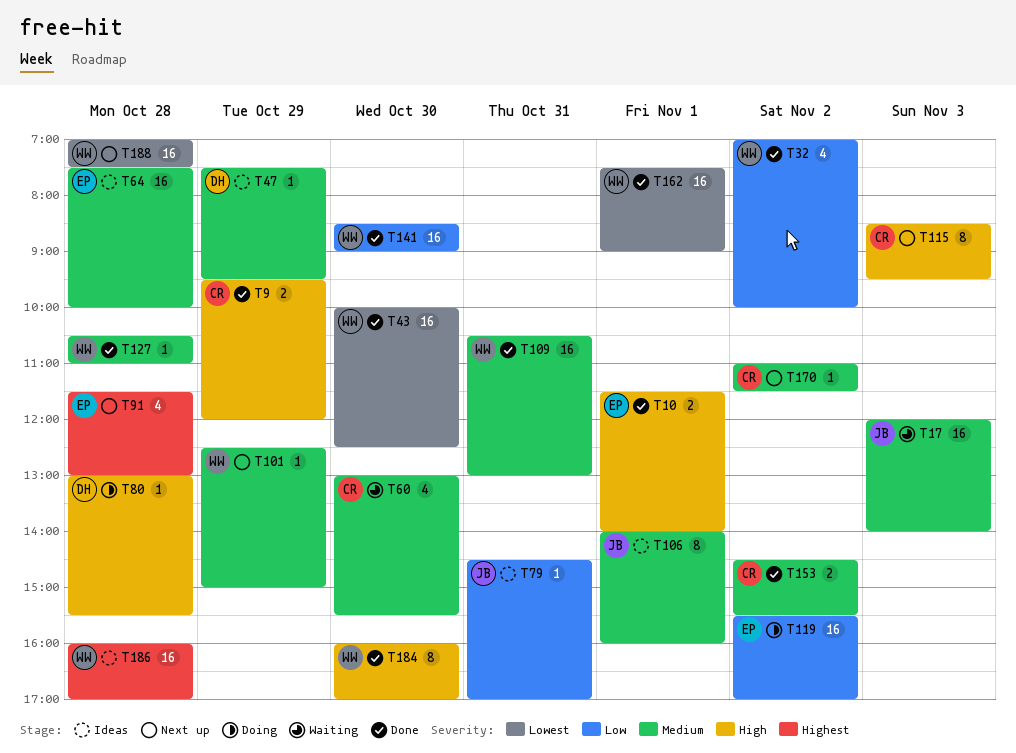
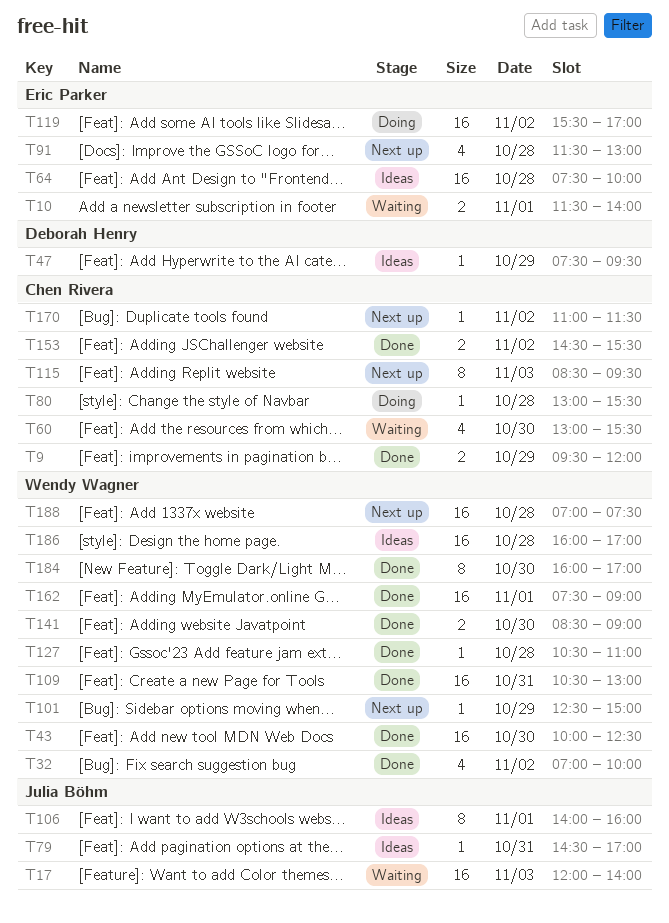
T10, status: Done -> Waiting
T80, owner: Deborah Henry -> Chen Rivera
T141, estimate: 16 -> 2

